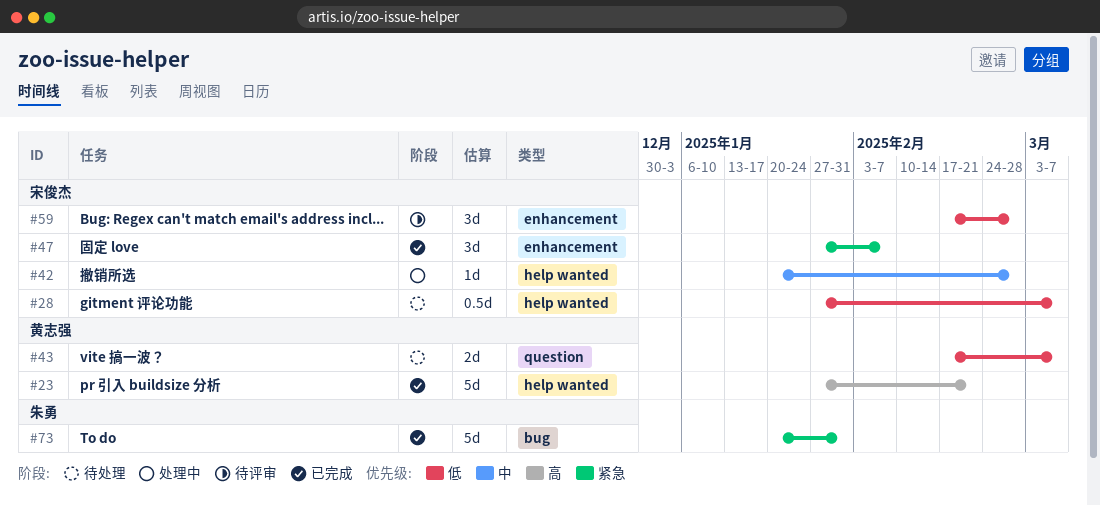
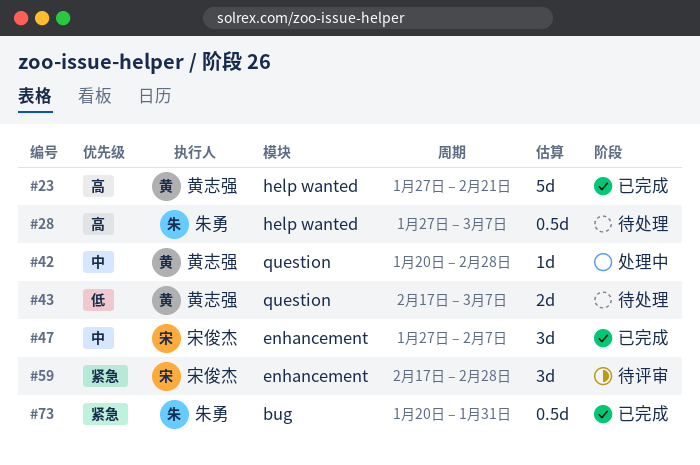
#28, owner: 宋俊杰 -> 朱勇
#28, priority: 低 -> 高
#42, owner: 宋俊杰 -> 黄志强
#42, label: help wanted -> question
#47, priority: 紧急 -> 中
#59, priority: 低 -> 紧急
#73, estimate: 5d -> 0.5d

